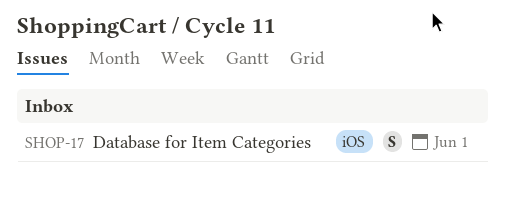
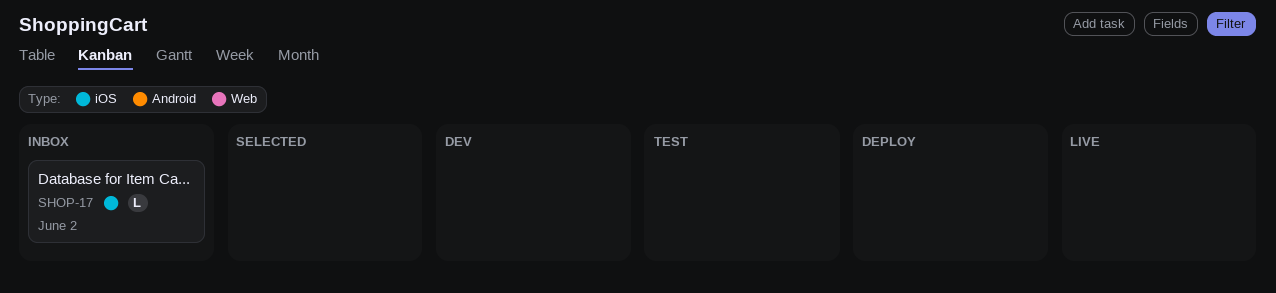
SHOP-17, estimate: S -> L
SHOP-17, due: Jun 1 -> Jun 2

